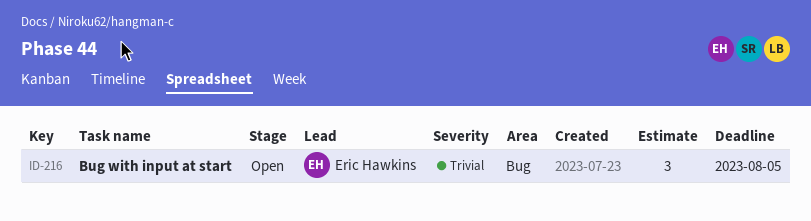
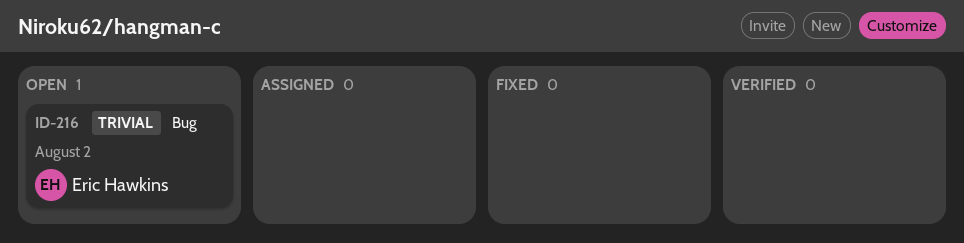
ID-216, due: Aug 5 -> Aug 2

